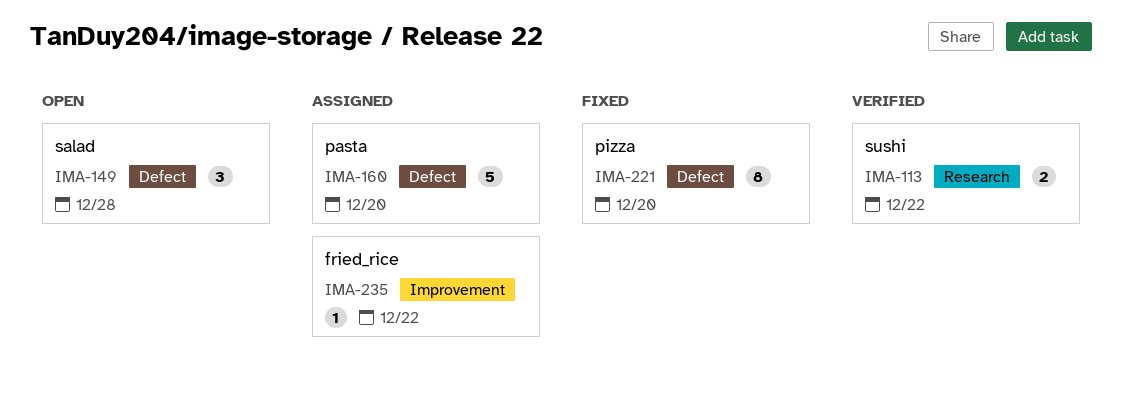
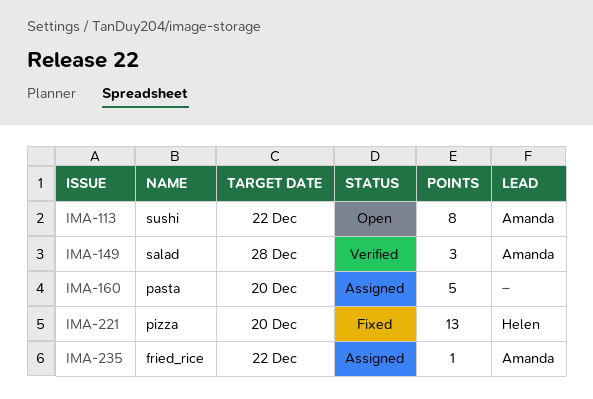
IMA-113, status: Verified -> Open
IMA-113, estimate: 2 -> 8
IMA-149, status: Open -> Verified
IMA-221, estimate: 8 -> 13

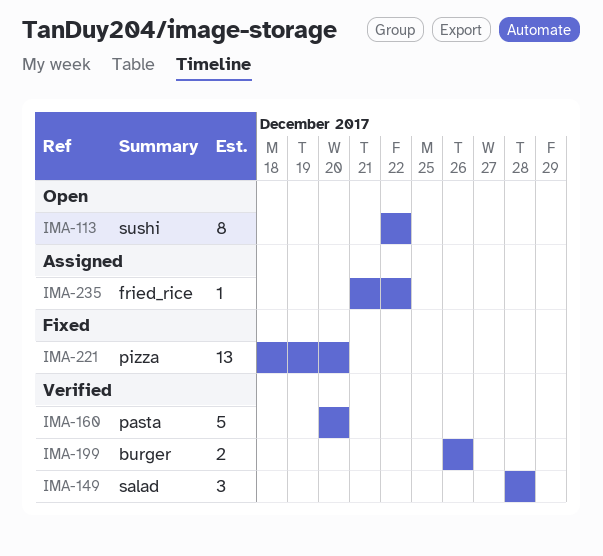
IMA-160, status: Assigned -> Verified
IMA-199: none -> present

